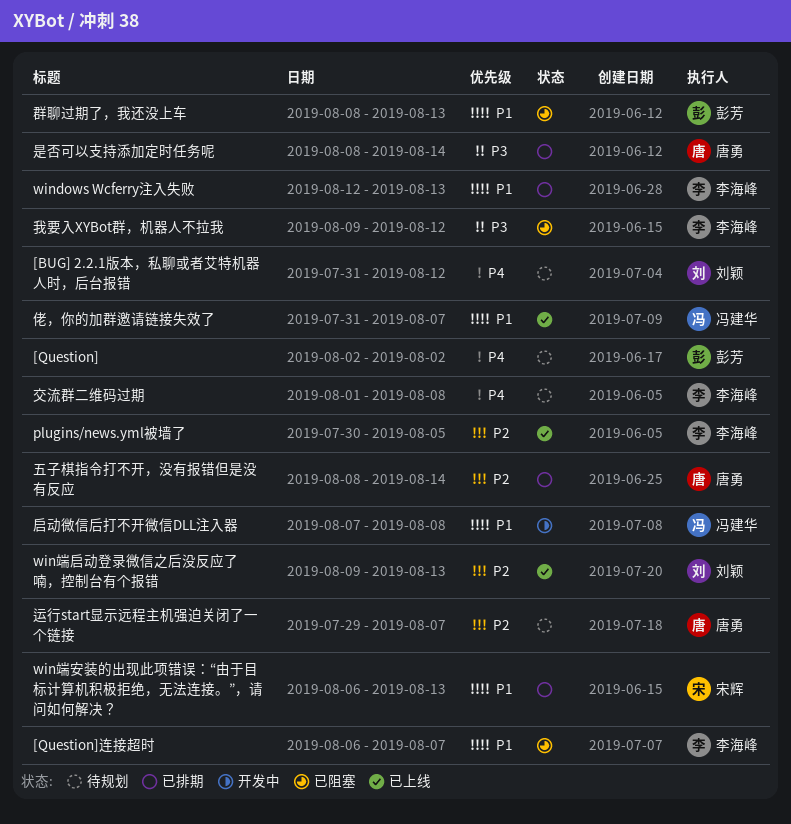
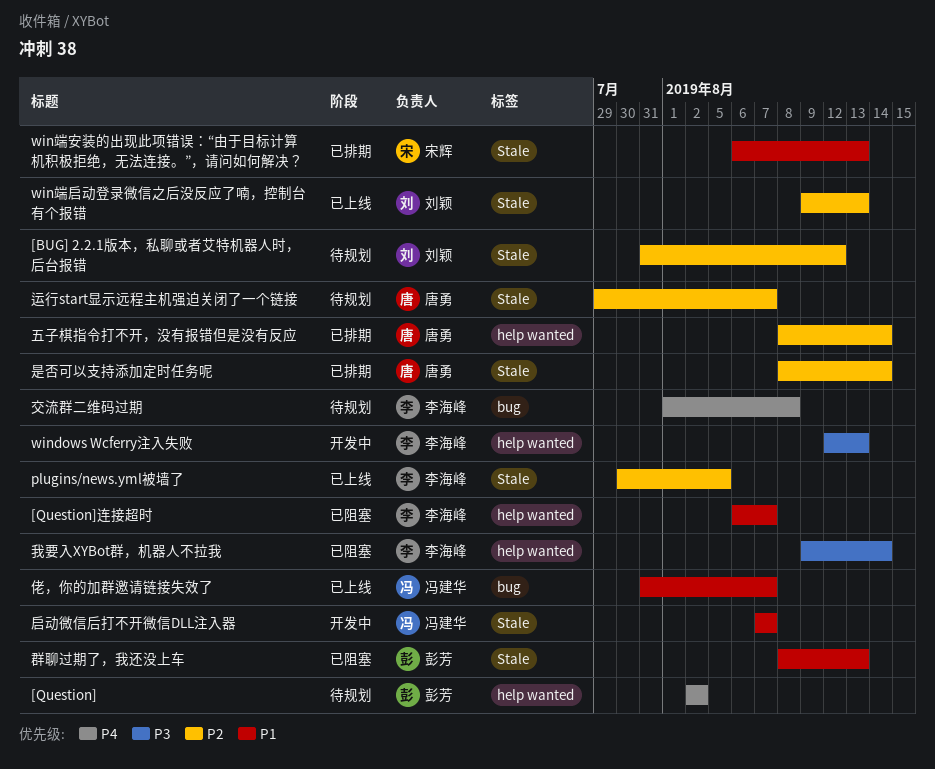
[BUG] 2.2.1版本，私聊或者艾特机器人时，后台报错, priority: P4 -> P2
windows Wcferry注入失败, status: 已排期 -> 开发中
windows Wcferry注入失败, priority: P1 -> P3
启动微信后打不开微信DLL注入器, due: Aug 8 -> Aug 7
我要入XYBot群，机器人不拉我, due: Aug 12 -> Aug 14
是否可以支持添加定时任务呢, priority: P3 -> P2

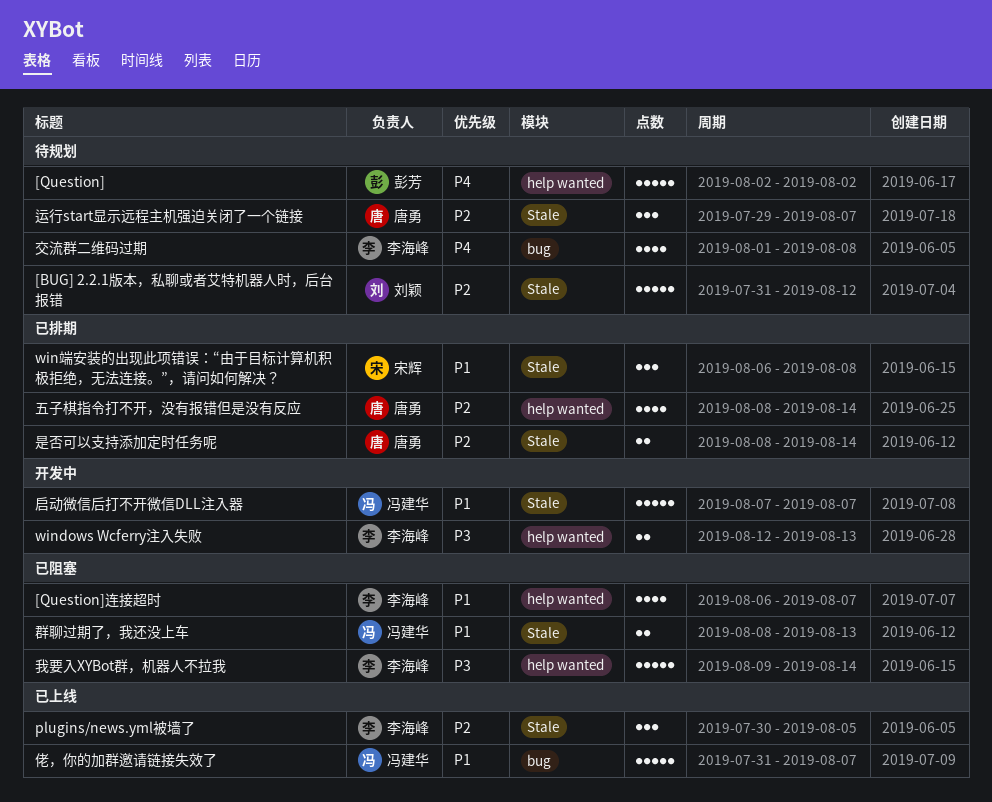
win端启动登录微信之后没反应了喃，控制台有个报错: present -> none
win端安装的出现此项错误：“由于目标计算机积极拒绝，无法连接。”，请问如何解决？, due: Aug 13 -> Aug 8
群聊过期了，我还没上车, owner: 彭芳 -> 冯建华

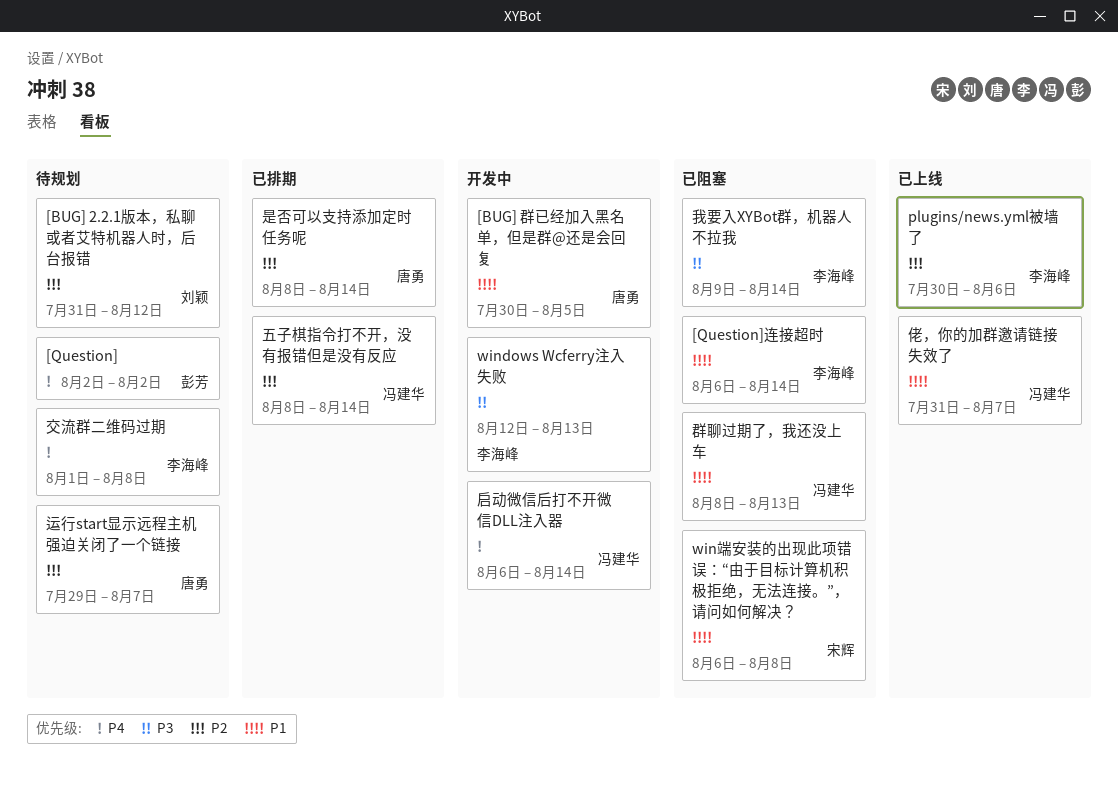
[BUG] 群已经加入黑名单，但是群@还是会回复: none -> present
[Question]连接超时, due: Aug 7 -> Aug 14
plugins/news.yml被墙了, due: Aug 5 -> Aug 6
win端安装的出现此项错误：“由于目标计算机积极拒绝，无法连接。”，请问如何解决？, status: 已排期 -> 已阻塞
五子棋指令打不开，没有报错但是没有反应, owner: 唐勇 -> 冯建华
启动微信后打不开微信DLL注入器, priority: P1 -> P4
启动微信后打不开微信DLL注入器, start: Aug 7 -> Aug 6
启动微信后打不开微信DLL注入器, due: Aug 7 -> Aug 14

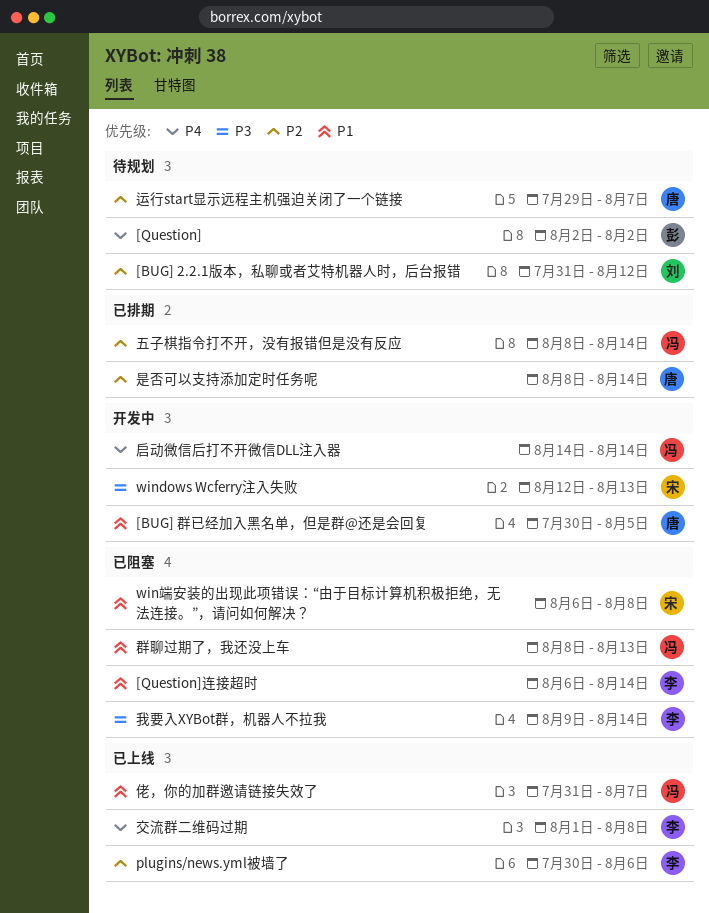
windows Wcferry注入失败, owner: 李海峰 -> 宋辉
交流群二维码过期, status: 待规划 -> 已上线
启动微信后打不开微信DLL注入器, start: Aug 6 -> Aug 14

